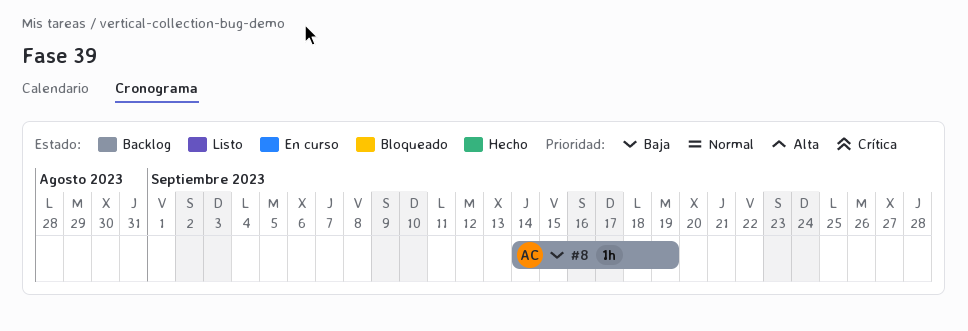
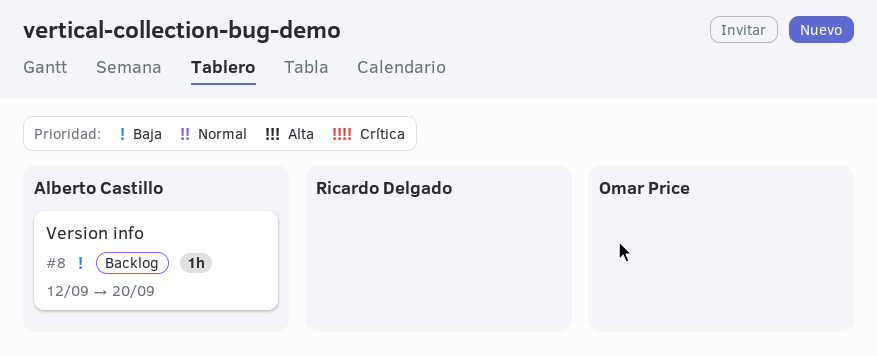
#8, start: Sep 14 -> Sep 12
#8, due: Sep 19 -> Sep 20

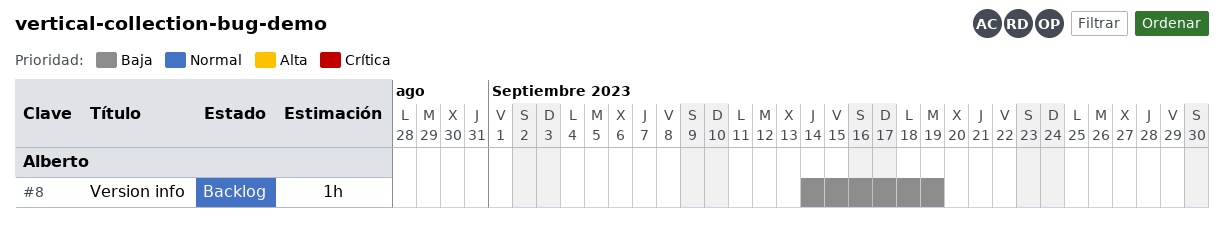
#8, start: Sep 12 -> Sep 14
#8, due: Sep 20 -> Sep 19

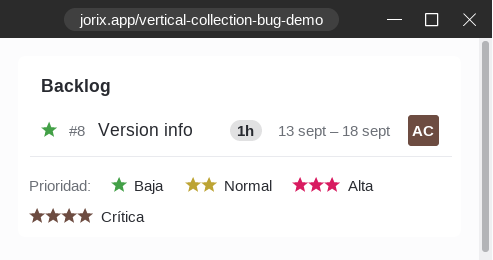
#8, start: Sep 14 -> Sep 13
#8, due: Sep 19 -> Sep 18

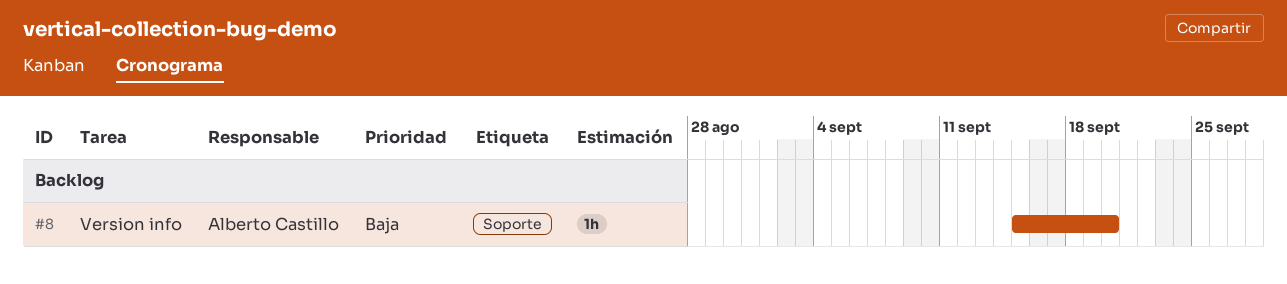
#8, start: Sep 13 -> Sep 15
#8, due: Sep 18 -> Sep 20

